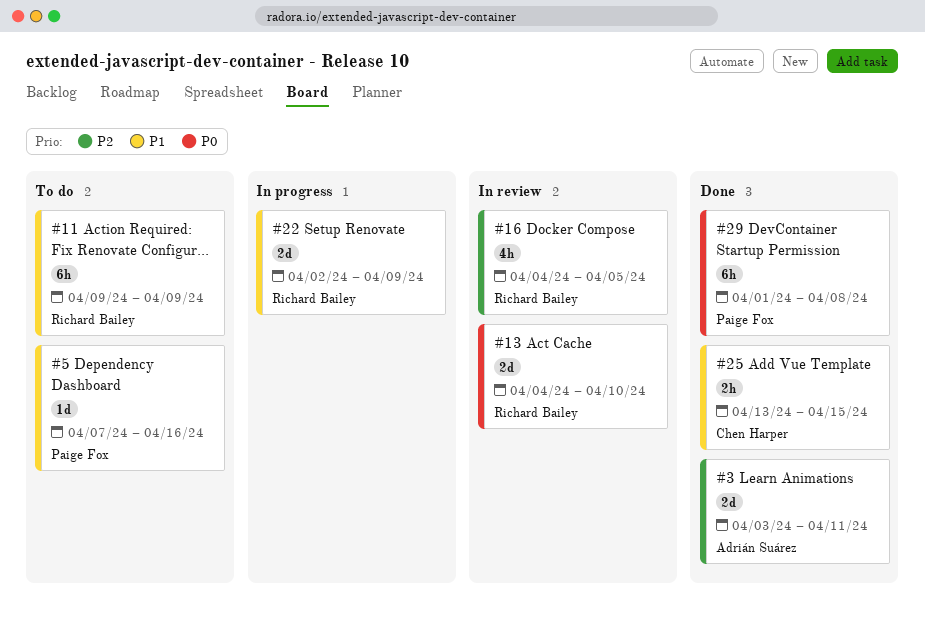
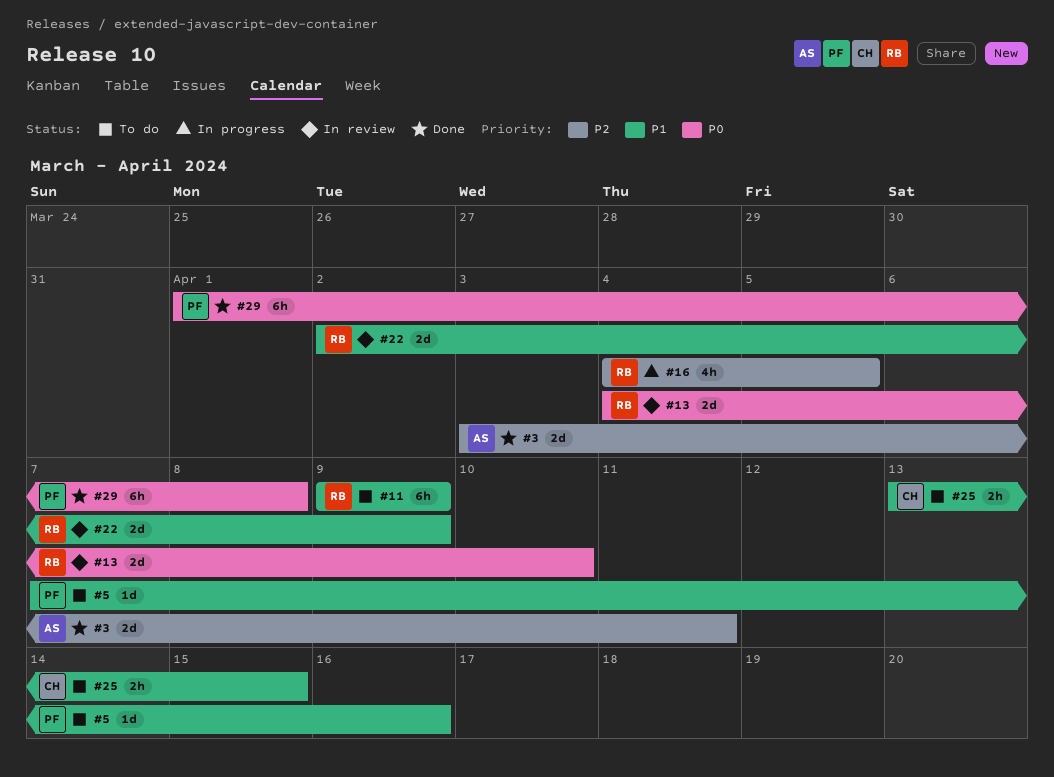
#16, status: In review -> In progress
#22, status: In progress -> In review
#25, status: Done -> To do

